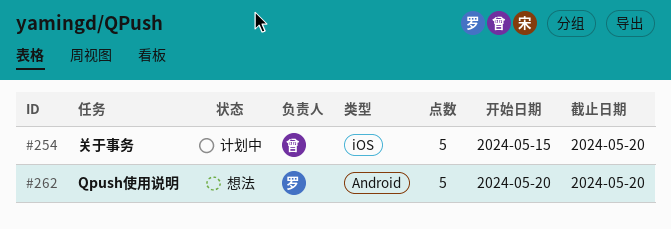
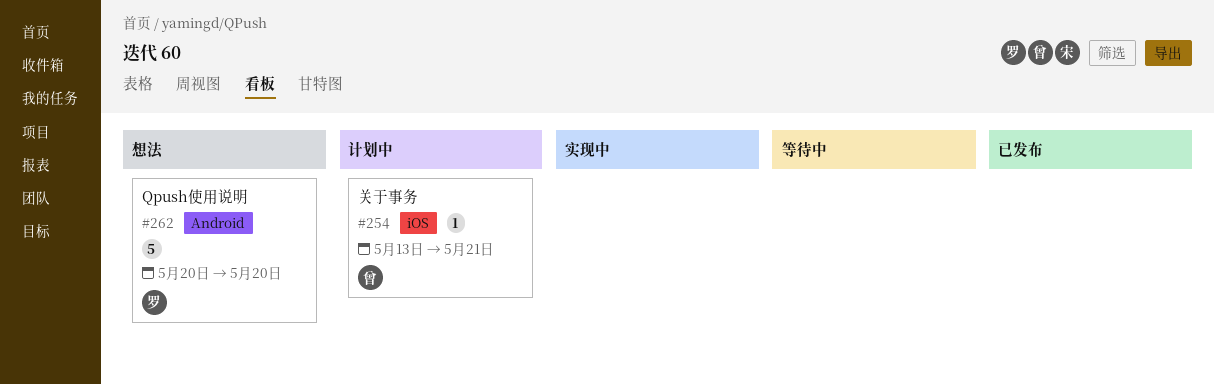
#254, estimate: 5 -> 1
#254, start: May 15 -> May 13
#254, due: May 20 -> May 21

